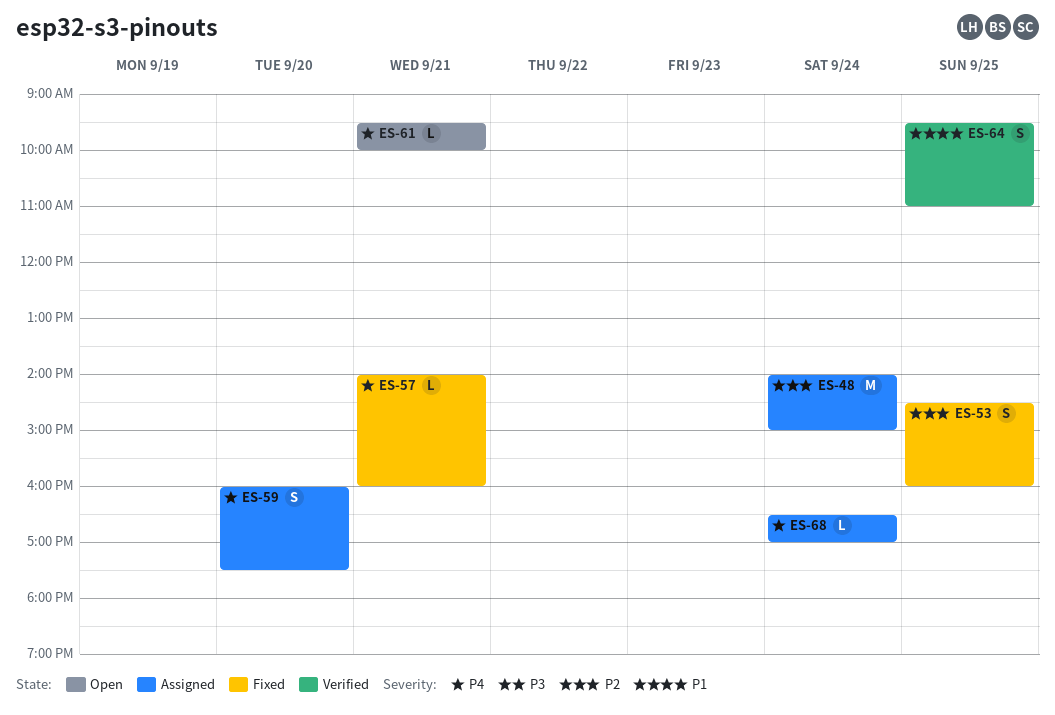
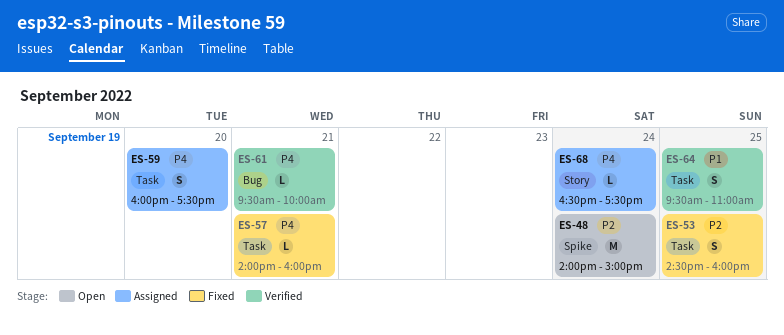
ES-48, status: Assigned -> Open
ES-61, status: Open -> Verified
ES-68, ends: 17:00 -> 17:30

